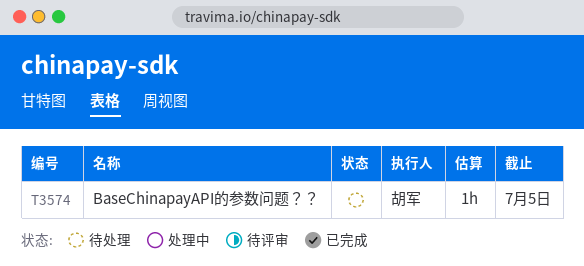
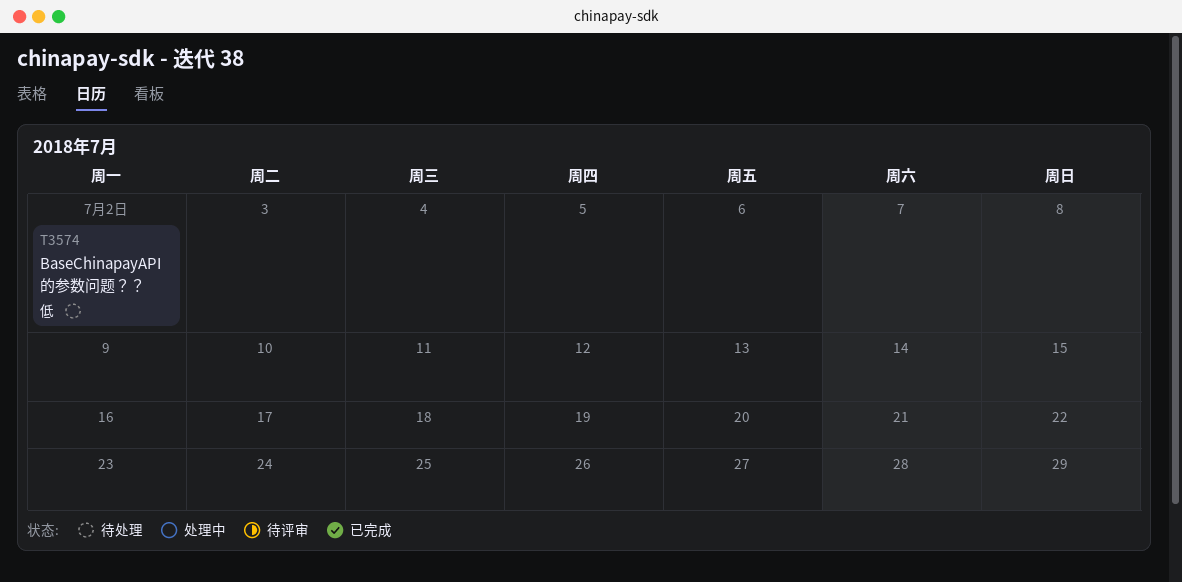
T3574, due: Jul 5 -> Jul 2

